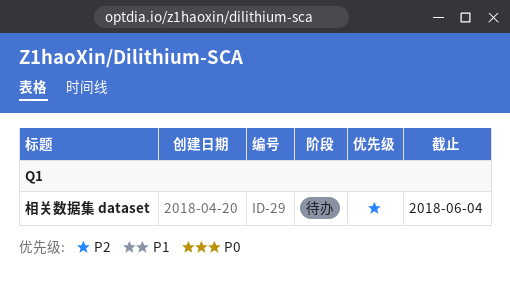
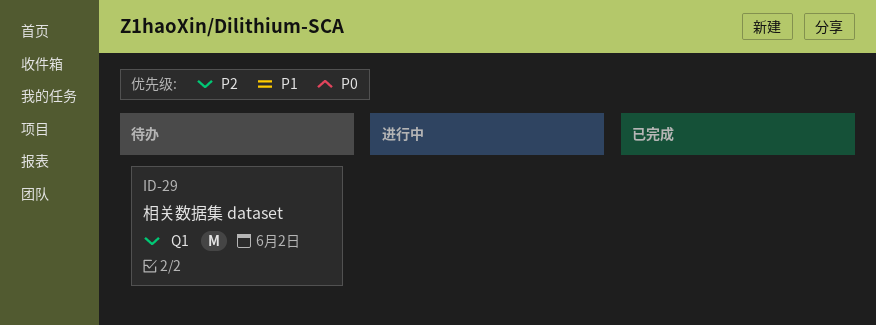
ID-29, due: Jun 4 -> Jun 2

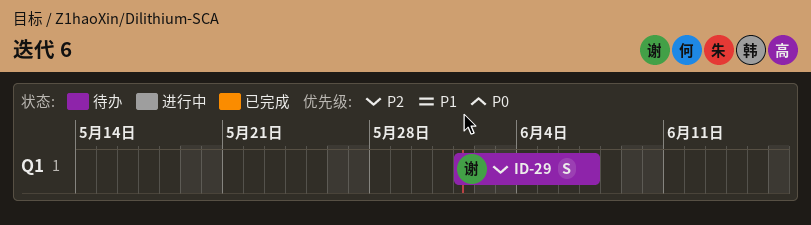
ID-29, estimate: M -> S
ID-29, due: Jun 2 -> Jun 7

